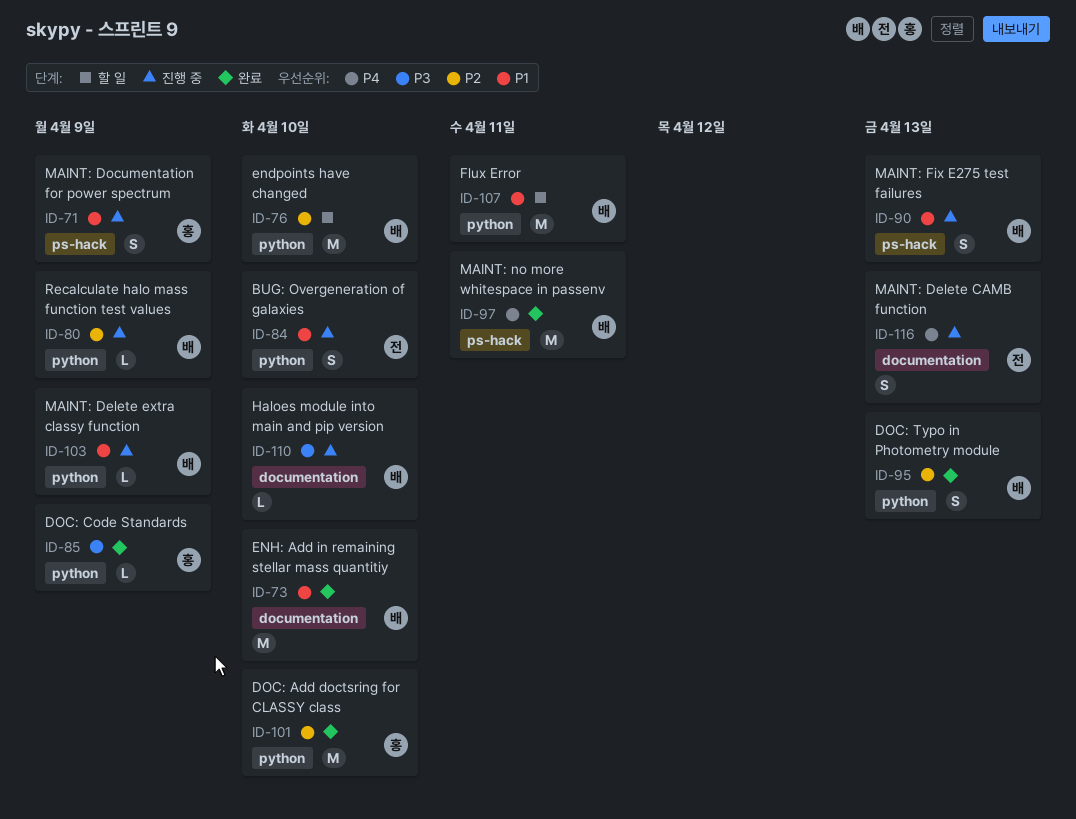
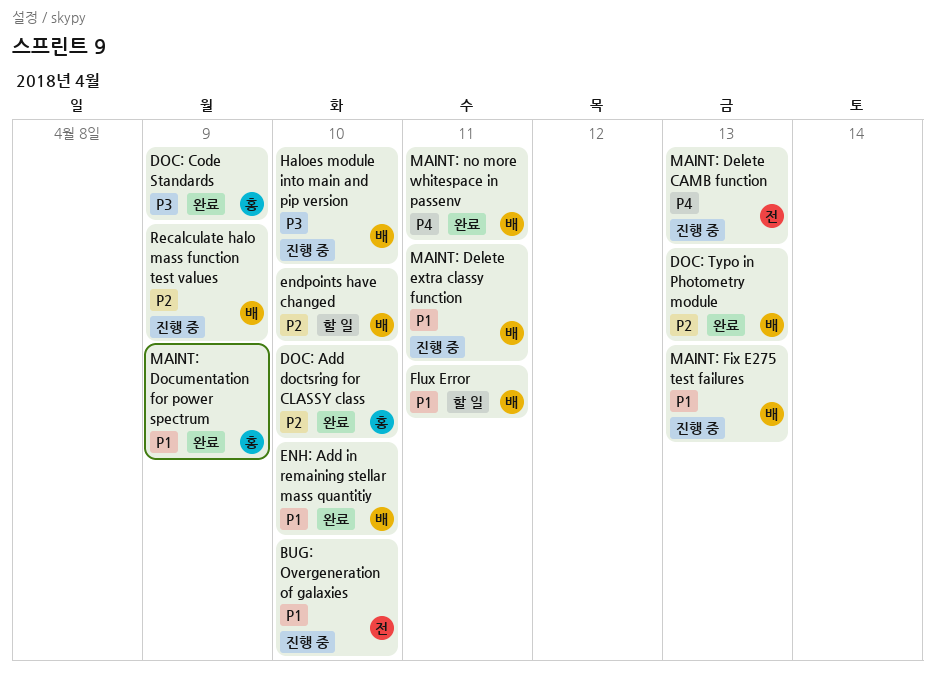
MAINT: Delete extra classy function, due: Apr 9 -> Apr 11
MAINT: Documentation for power spectrum, status: 진행 중 -> 완료

